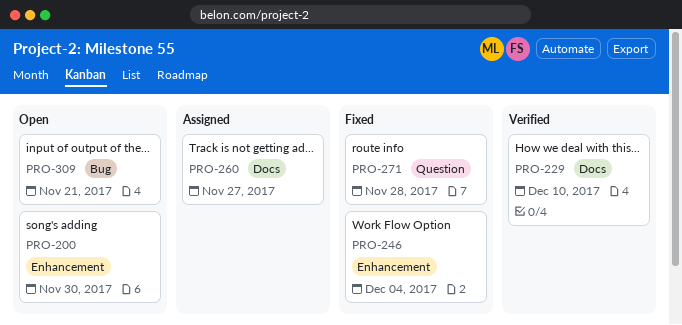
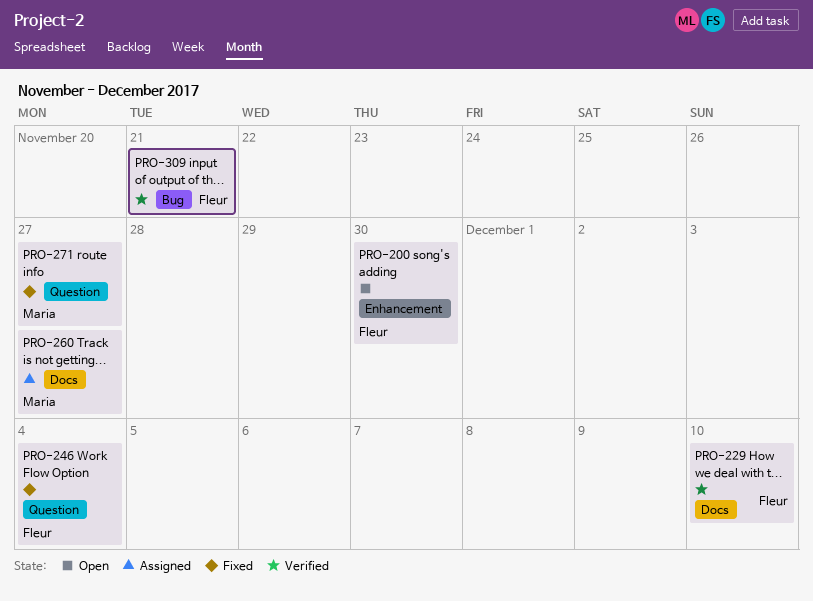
PRO-246, label: Enhancement -> Question
PRO-271, due: Nov 28 -> Nov 27
PRO-309, status: Open -> Verified

